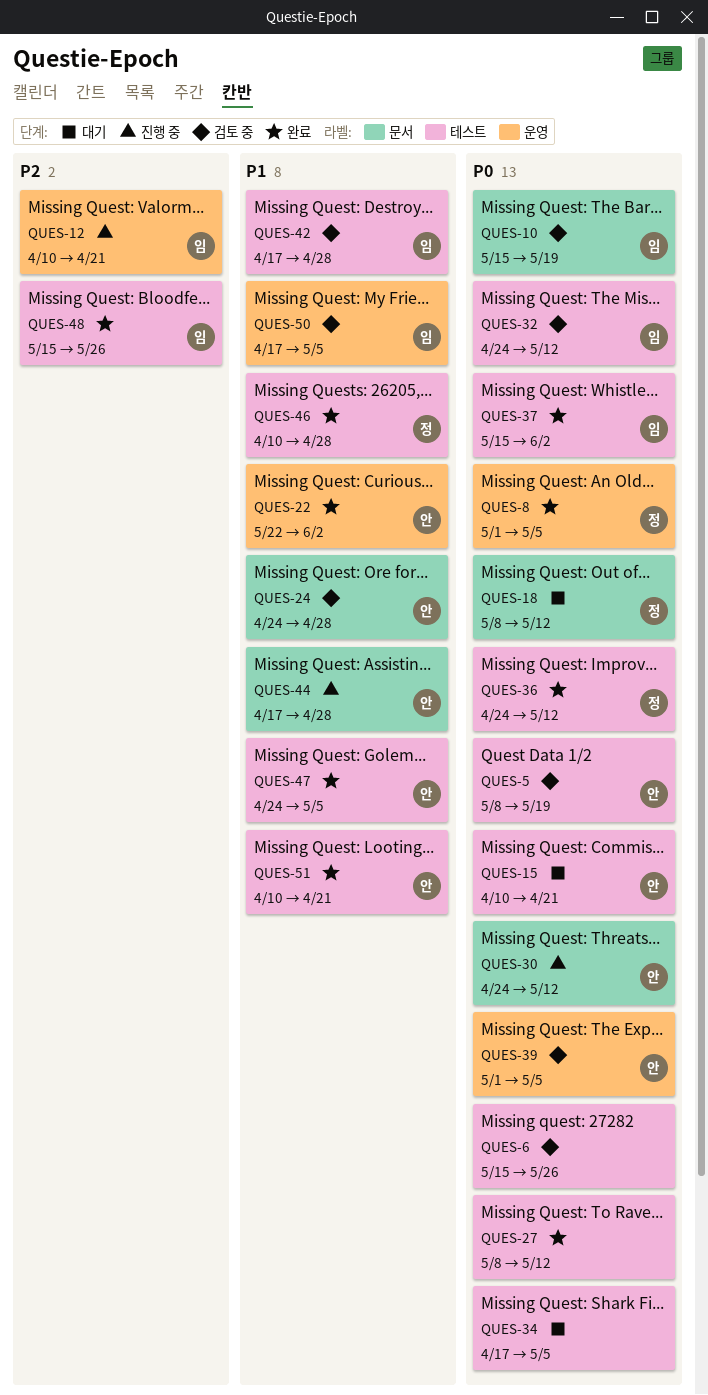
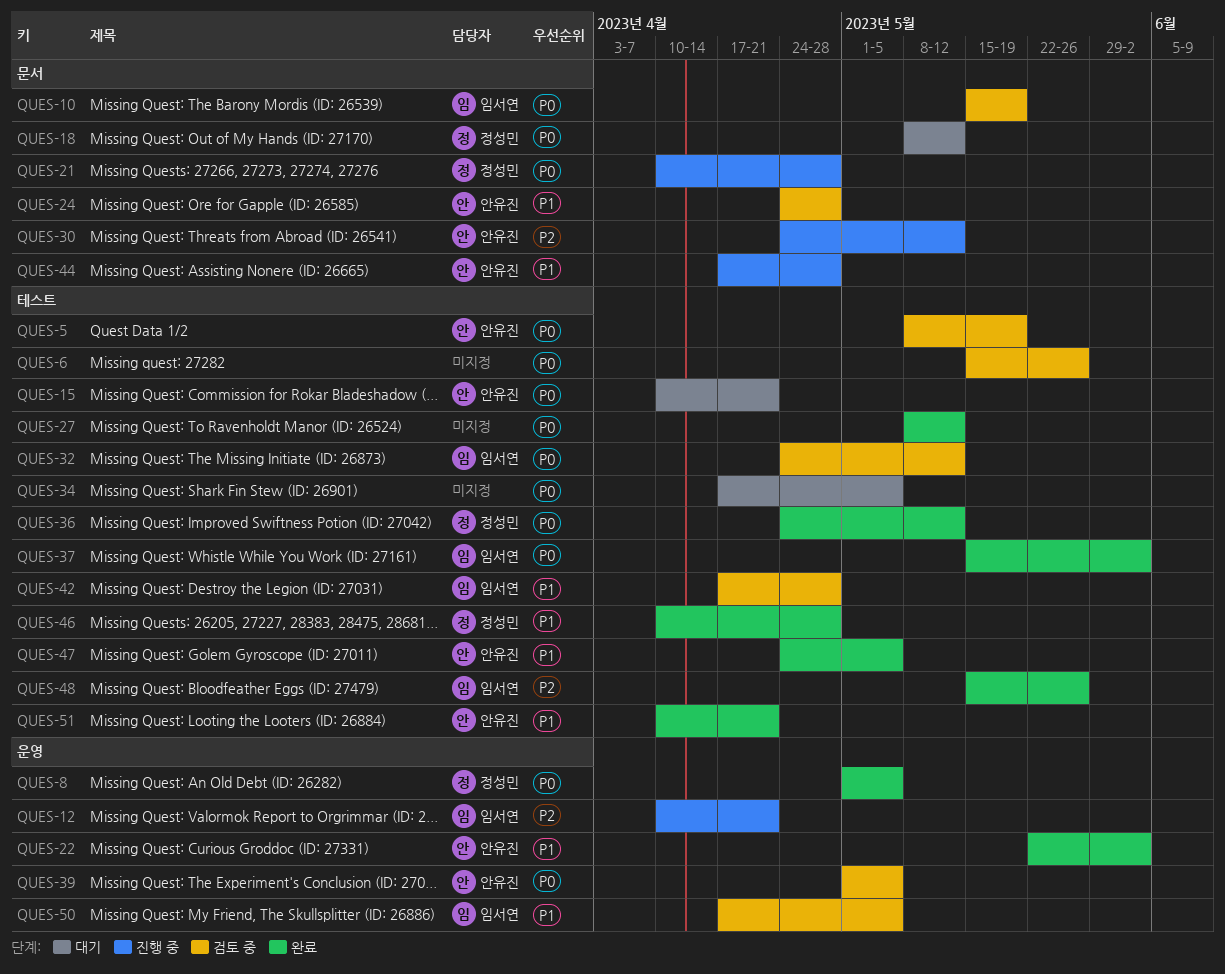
QUES-21: none -> present
QUES-30, priority: P0 -> P2

